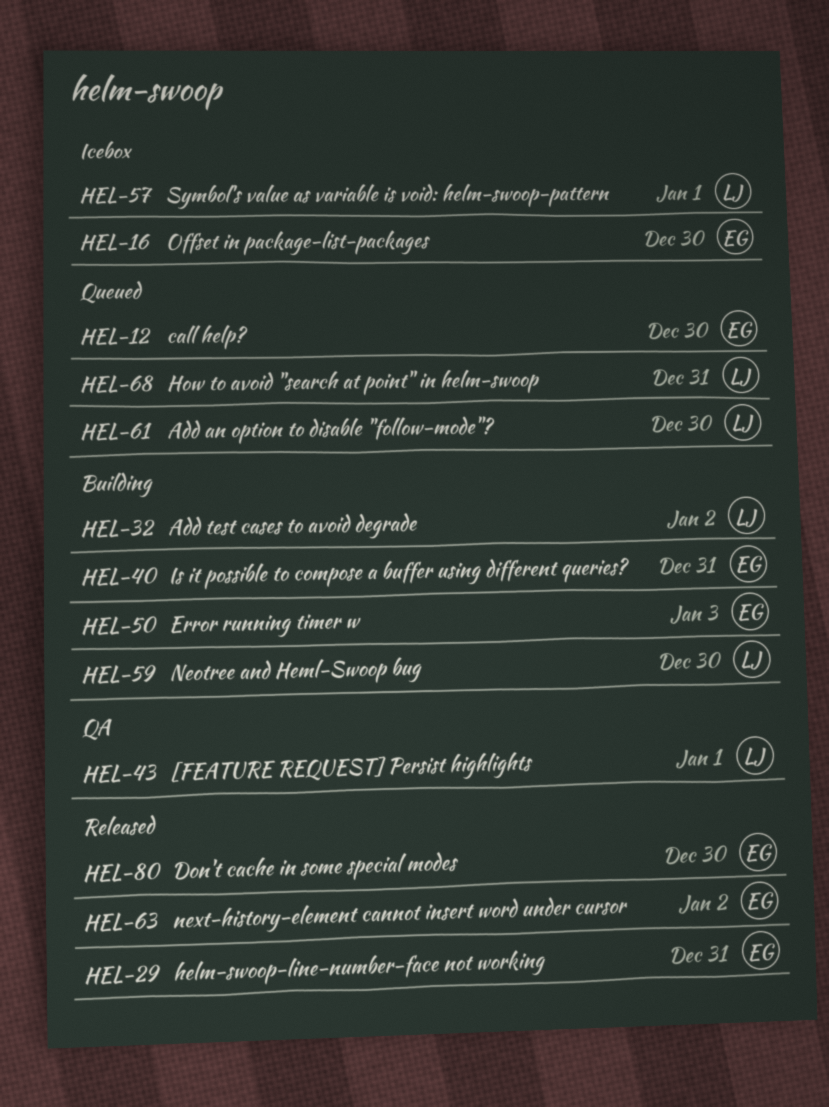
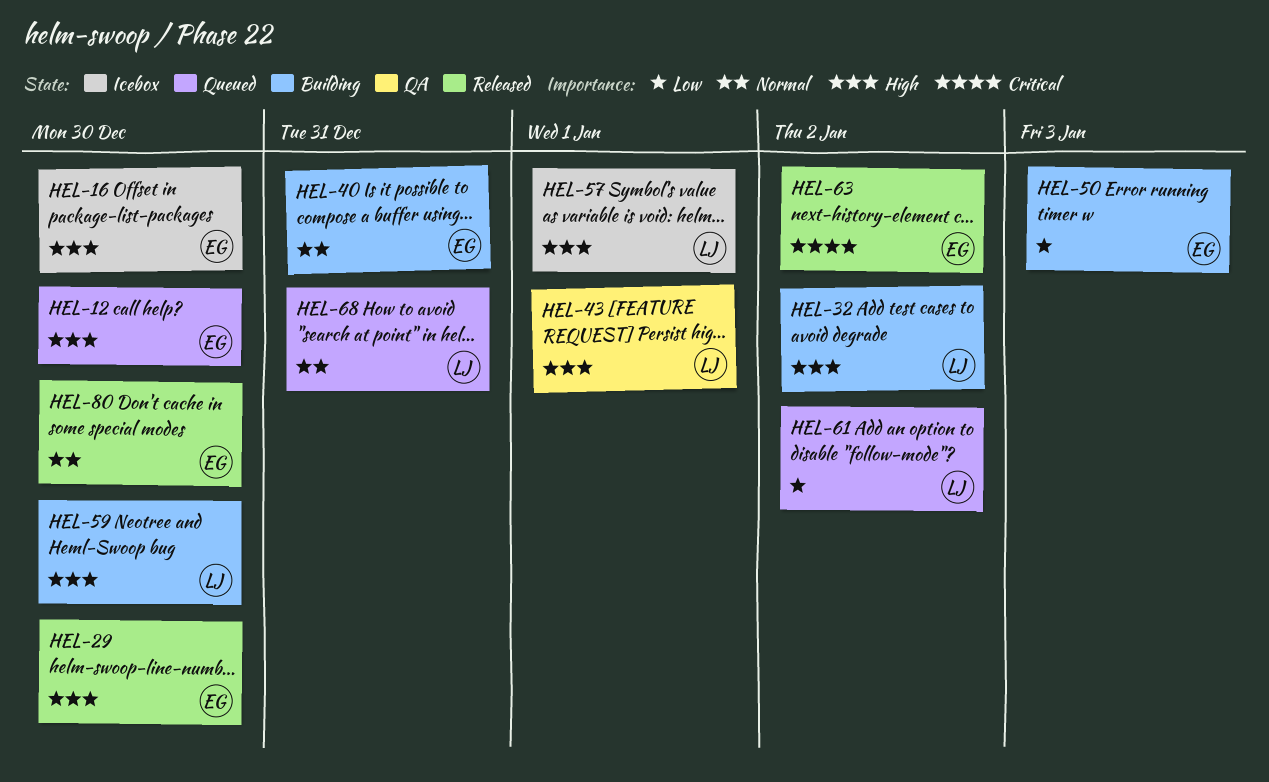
HEL-29, due: Dec 31 -> Dec 30
HEL-61, due: Dec 30 -> Jan 2

